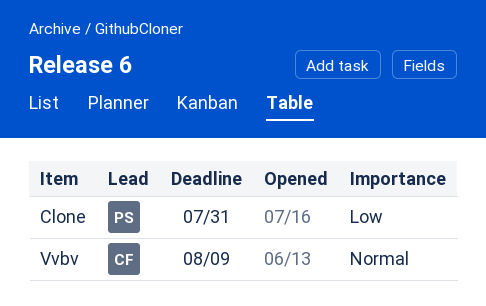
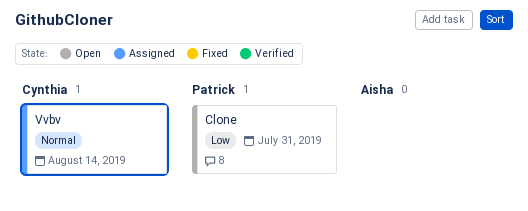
Vvbv, due: Aug 9 -> Aug 14

